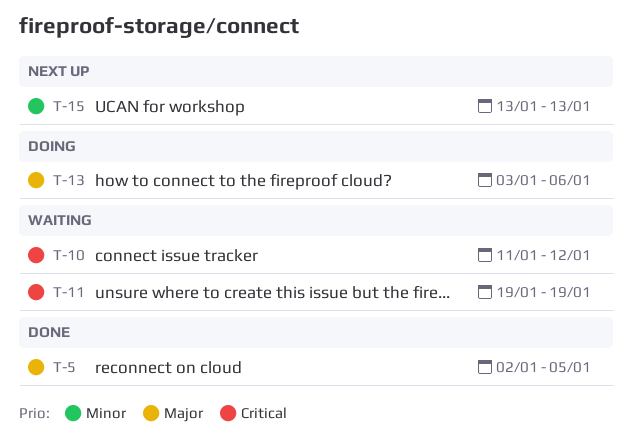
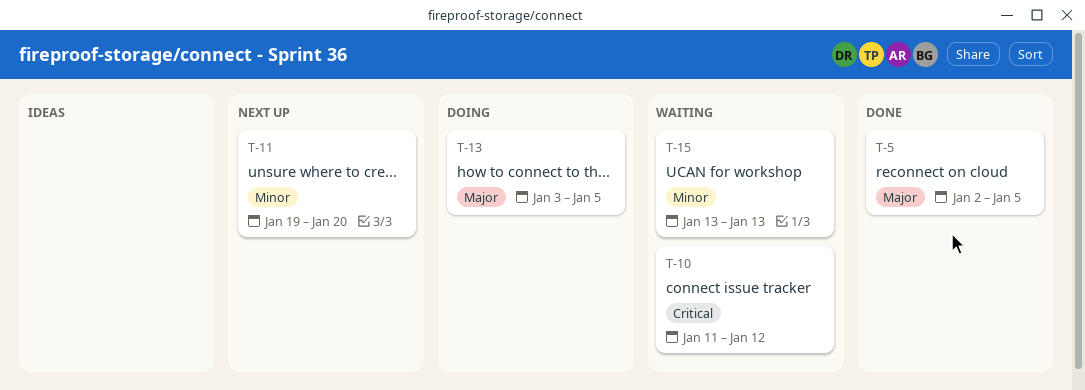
T-11, status: Waiting -> Next up
T-11, priority: Critical -> Minor
T-11, due: Jan 19 -> Jan 20
T-13, due: Jan 6 -> Jan 5
T-15, status: Next up -> Waiting

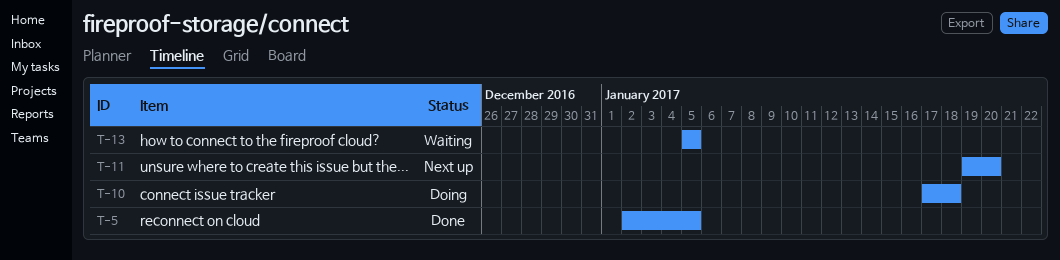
T-10, status: Waiting -> Doing
T-10, start: Jan 11 -> Jan 17
T-10, due: Jan 12 -> Jan 18
T-13, status: Doing -> Waiting
T-13, start: Jan 3 -> Jan 5
T-15: present -> none

